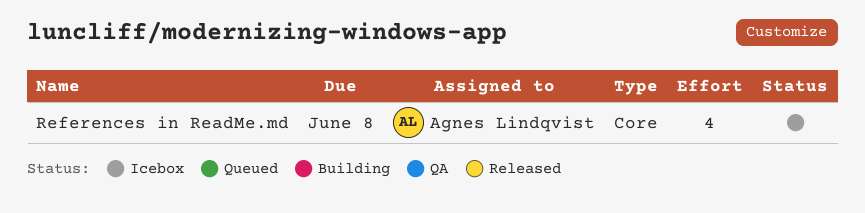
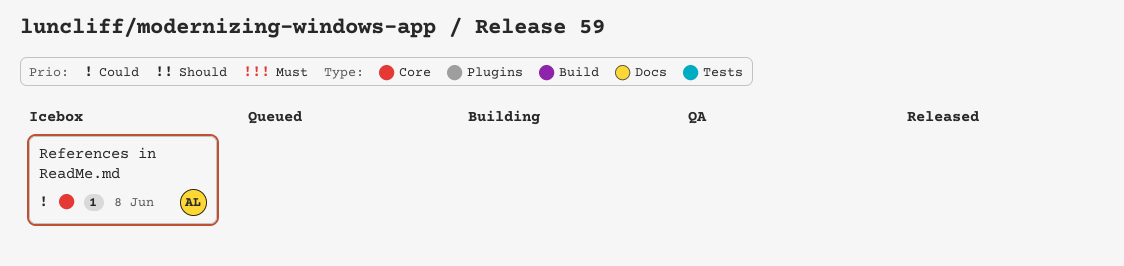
References in ReadMe.md, estimate: 4 -> 1

